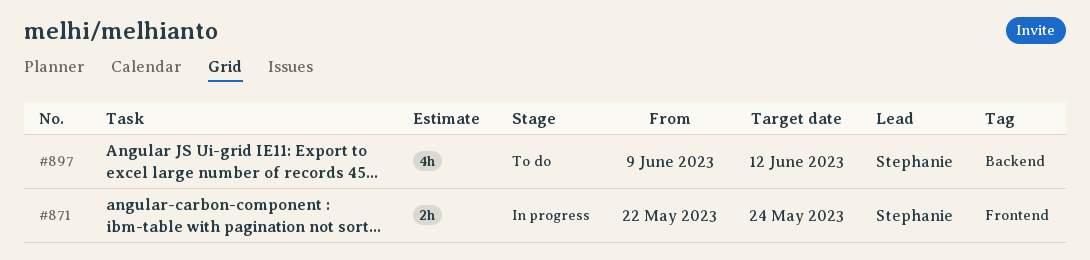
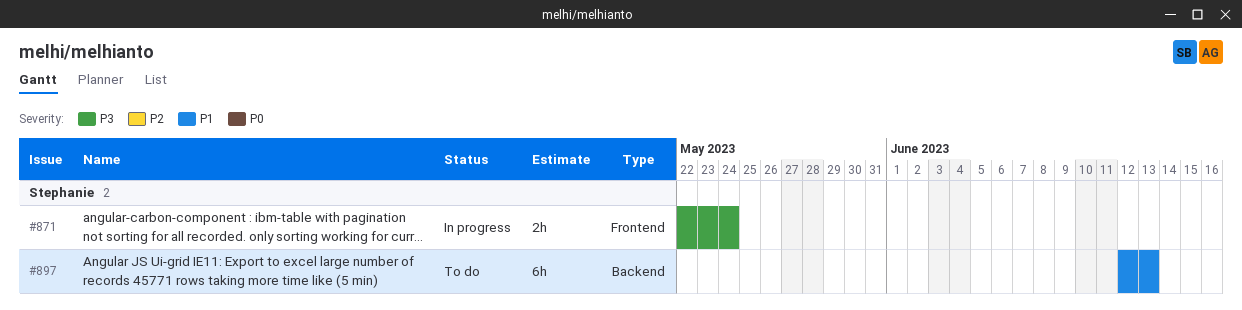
#897, estimate: 4h -> 6h
#897, start: Jun 9 -> Jun 12
#897, due: Jun 12 -> Jun 13

